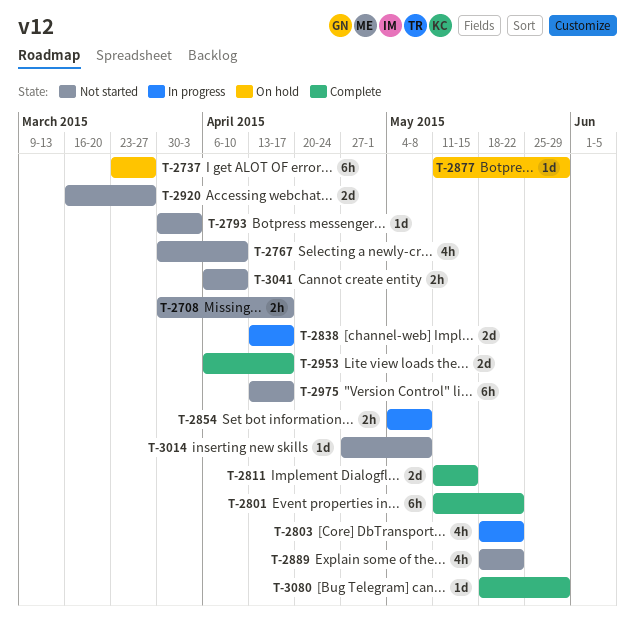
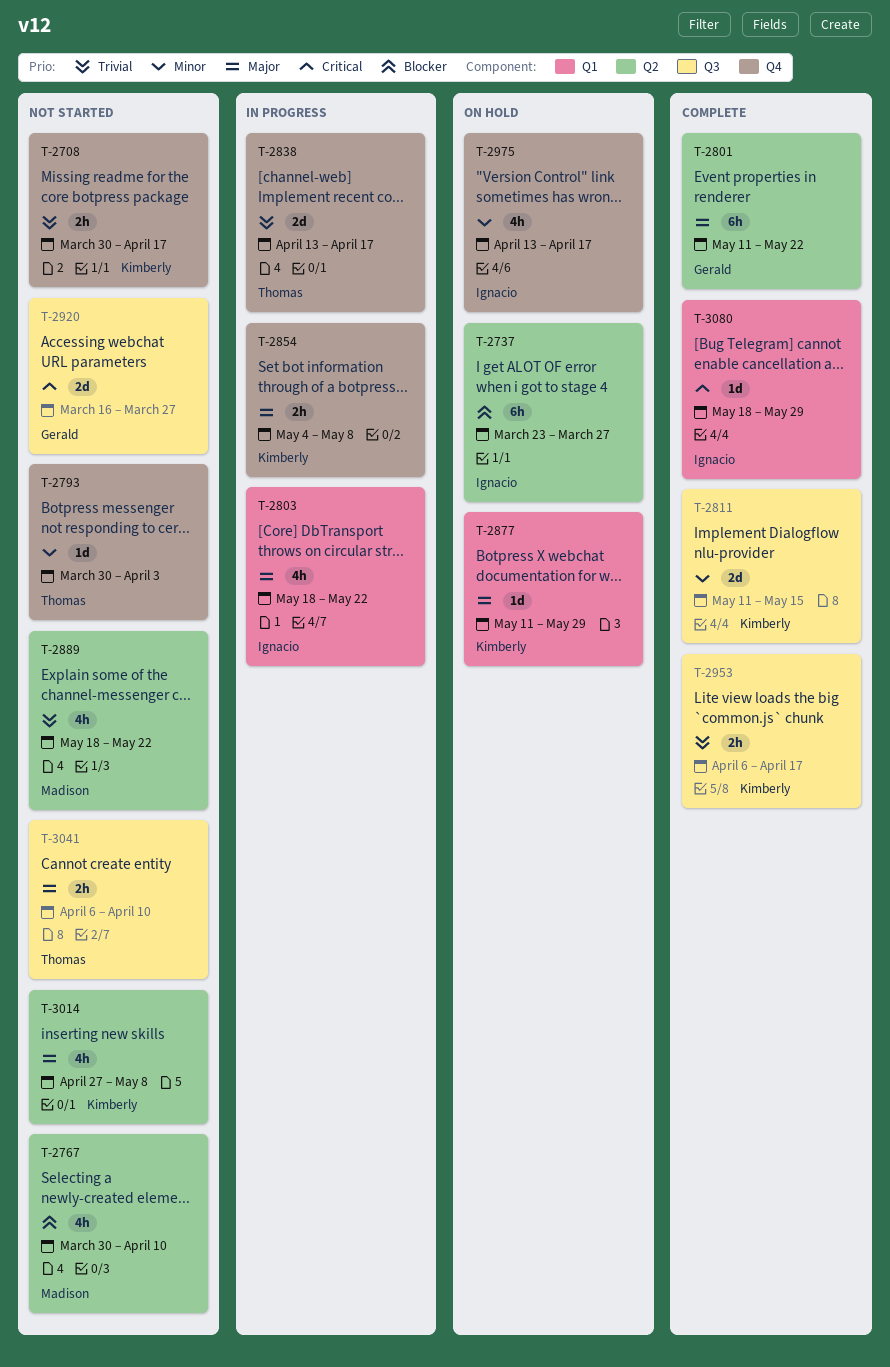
T-2953, estimate: 2d -> 2h
T-2975, status: Not started -> On hold
T-2975, estimate: 6h -> 4h
T-3014, estimate: 1d -> 4h

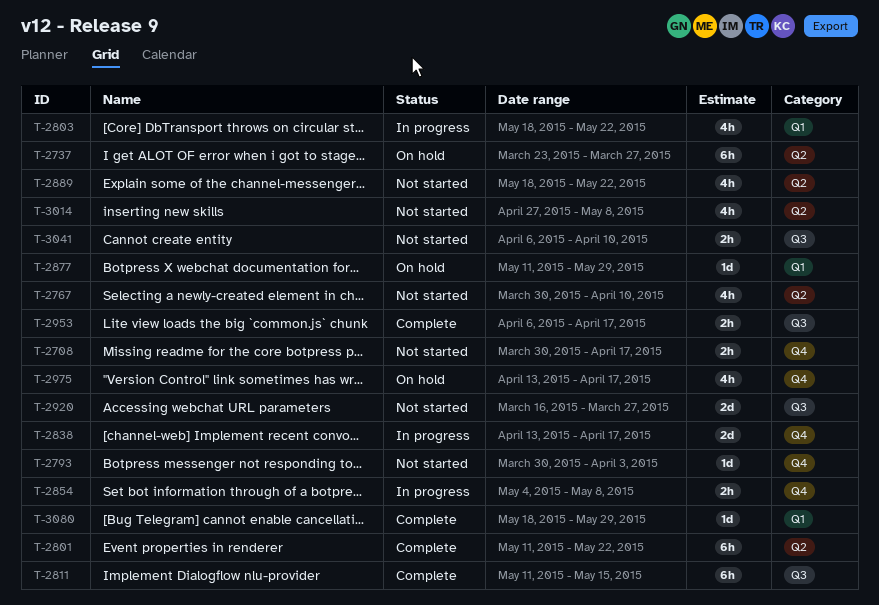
T-2811, estimate: 2d -> 6h

